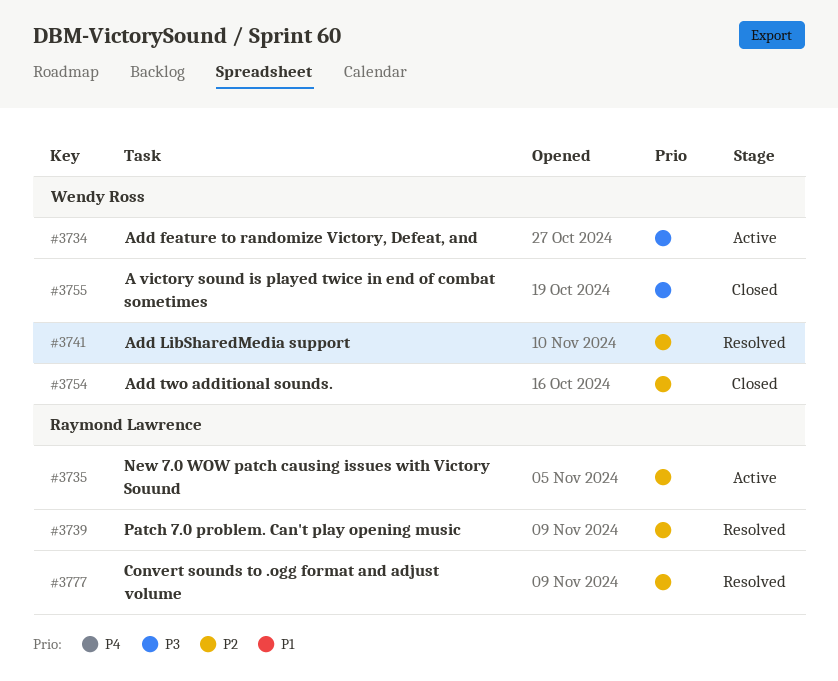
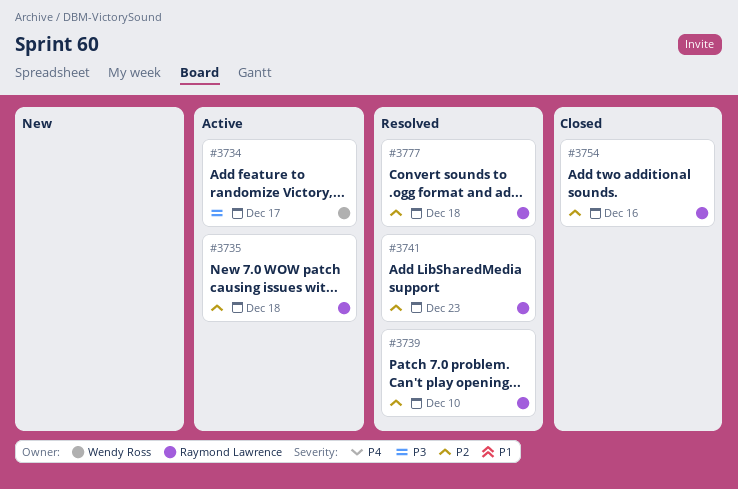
#3741, owner: Wendy Ross -> Raymond Lawrence
#3754, owner: Wendy Ross -> Raymond Lawrence
#3755: present -> none

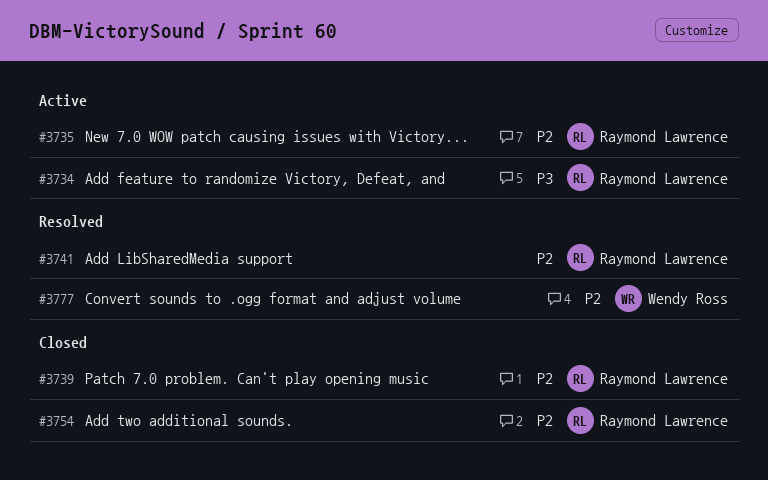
#3734, owner: Wendy Ross -> Raymond Lawrence
#3739, status: Resolved -> Closed
#3777, owner: Raymond Lawrence -> Wendy Ross

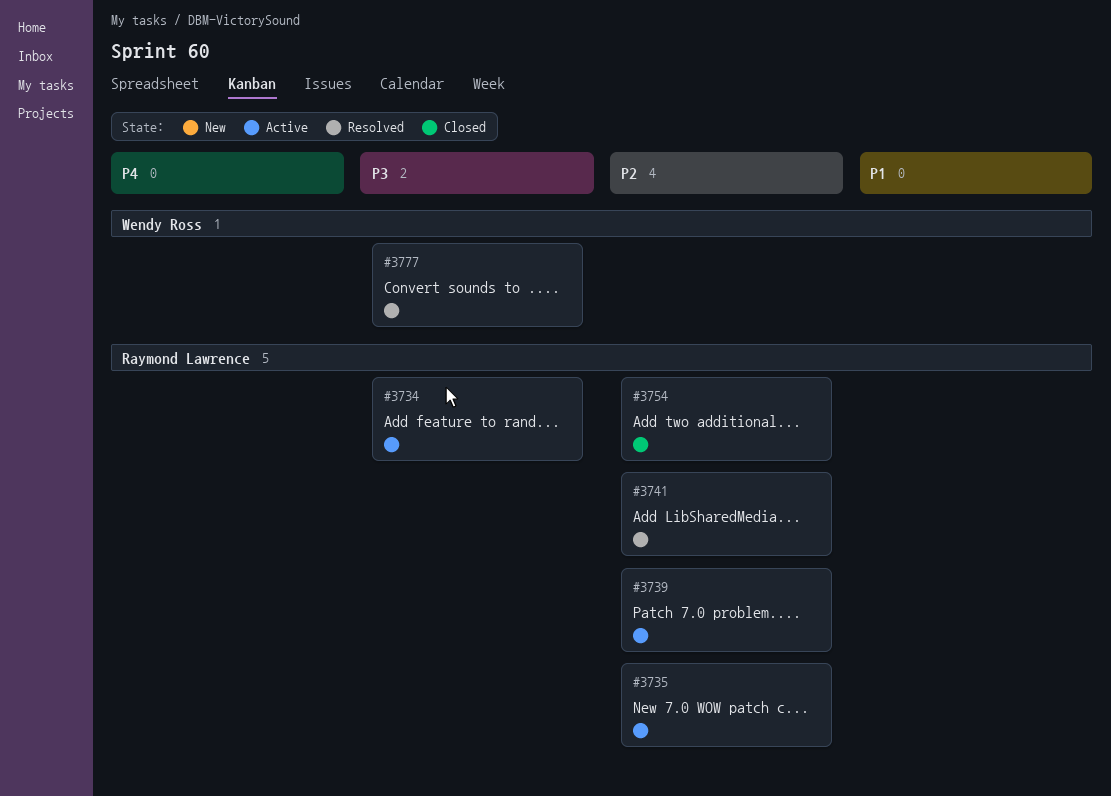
#3739, status: Closed -> Active
#3777, priority: P2 -> P3

